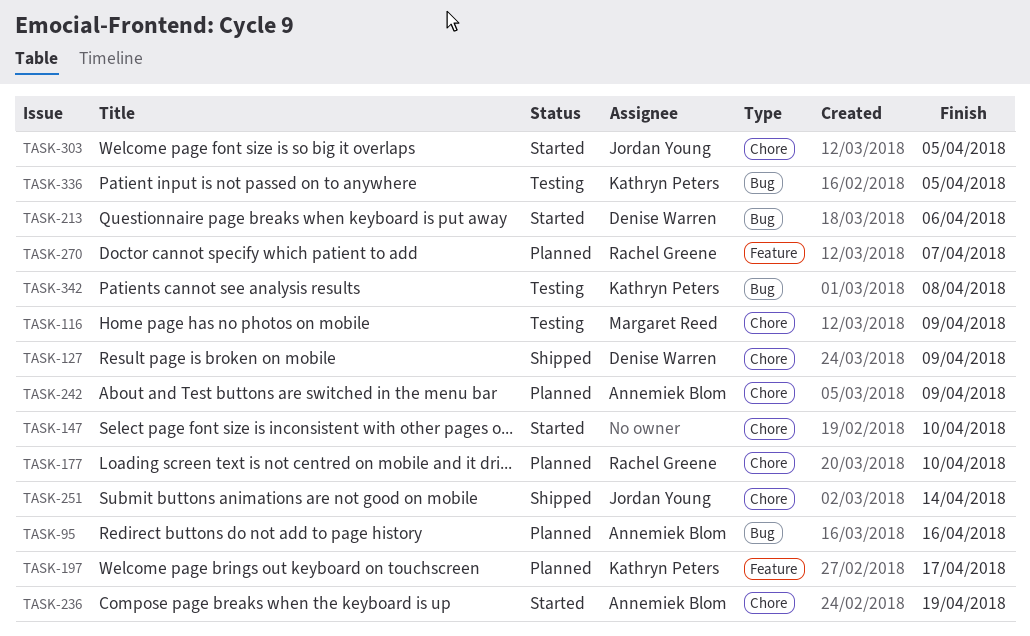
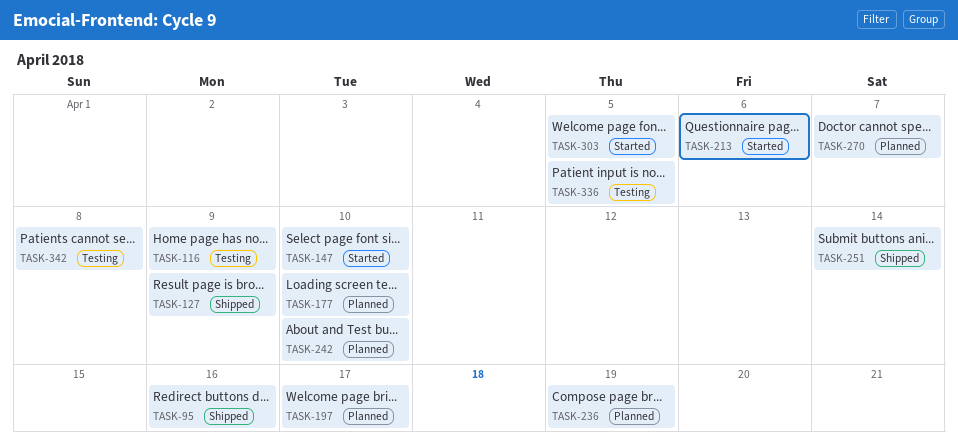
TASK-95, status: Planned -> Shipped
TASK-236, status: Started -> Planned
TASK-242, due: Apr 9 -> Apr 10

